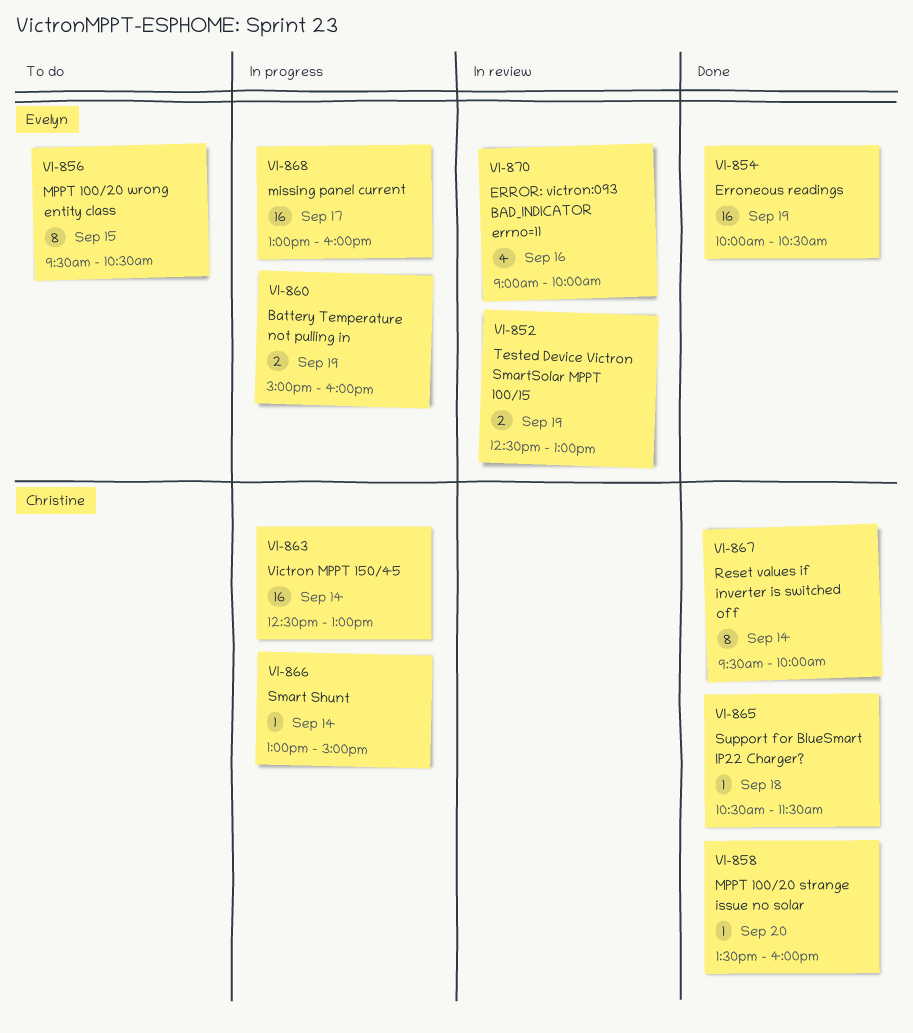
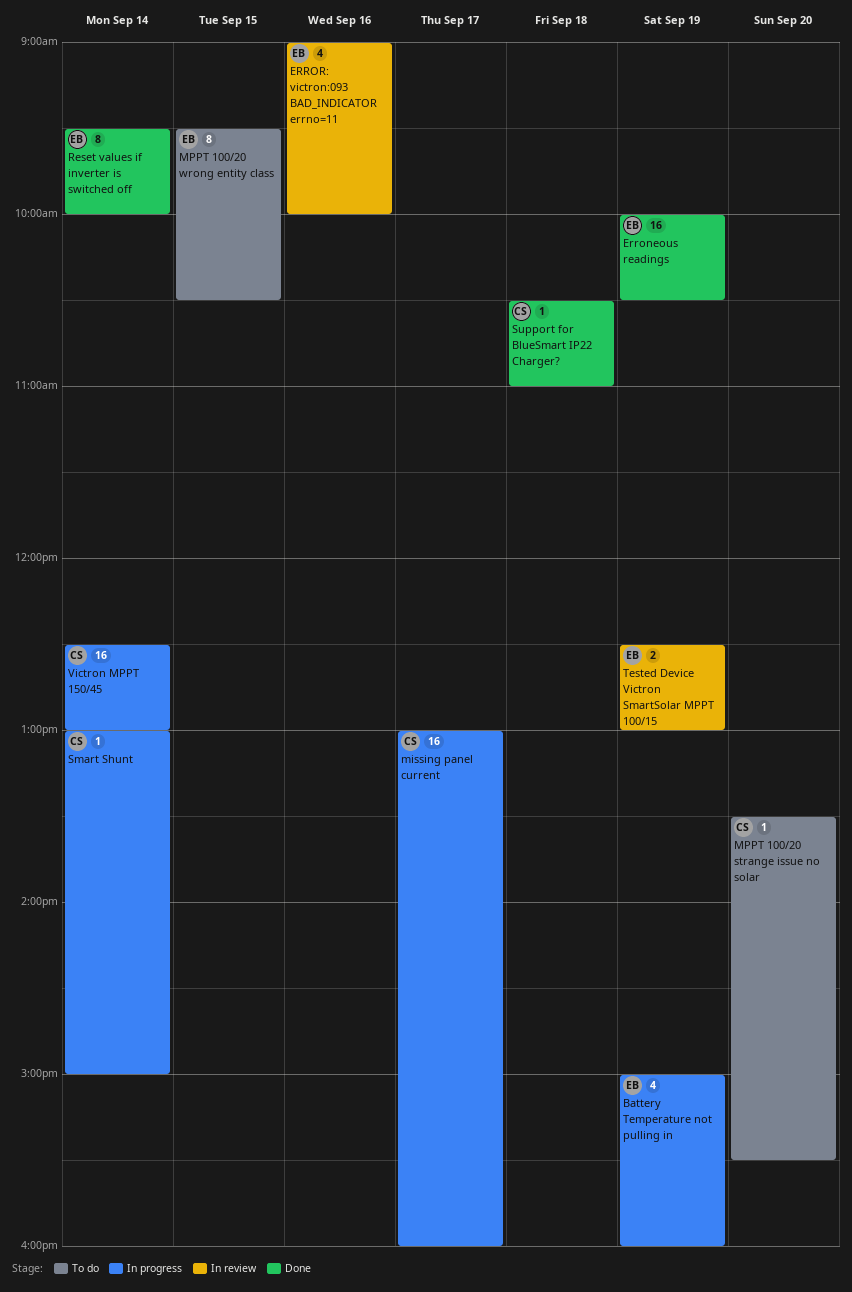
Battery Temperature not pulling in, estimate: 2 -> 4
missing panel current, owner: Evelyn -> Christine
MPPT 100/20 strange issue no solar, status: Done -> To do
MPPT 100/20 strange issue no solar, ends: 16:00 -> 15:30
Reset values if inverter is switched off, owner: Christine -> Evelyn
Support for BlueSmart IP22 Charger?, ends: 11:30 -> 11:00

